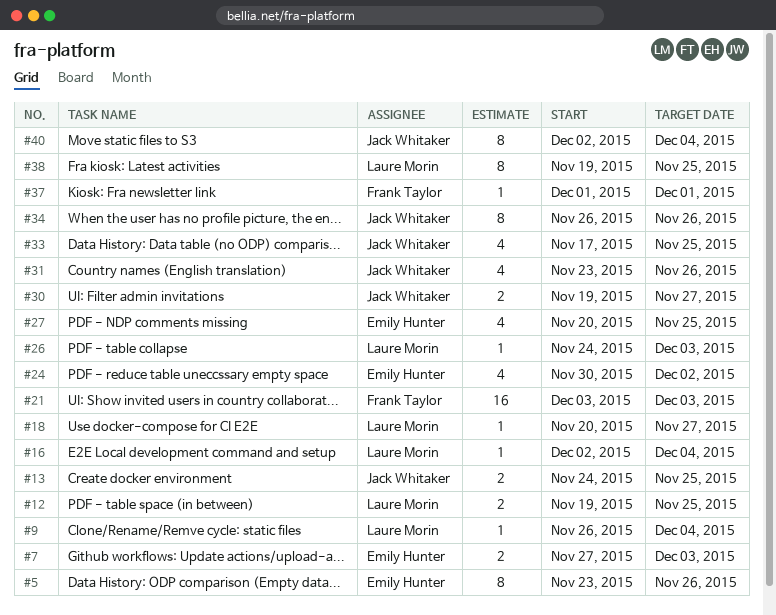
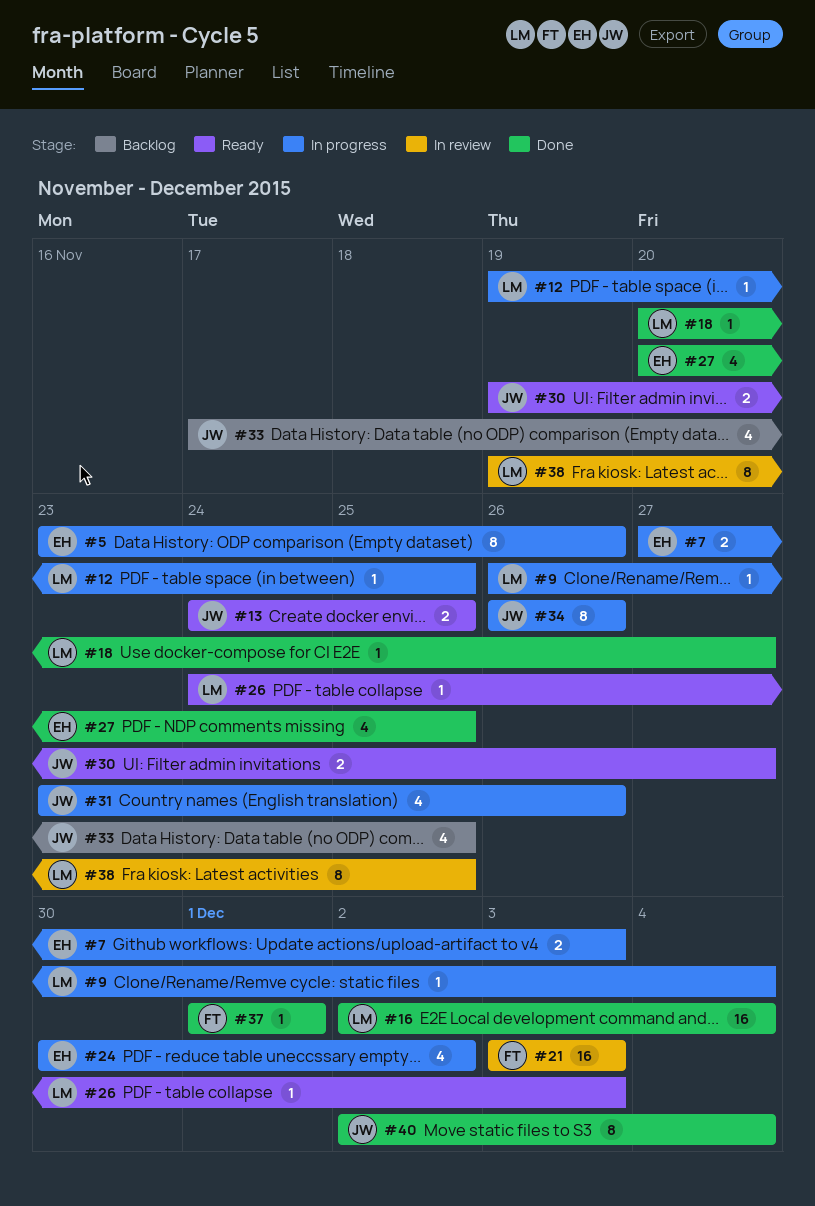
#12, estimate: 2 -> 1
#16, estimate: 1 -> 16

